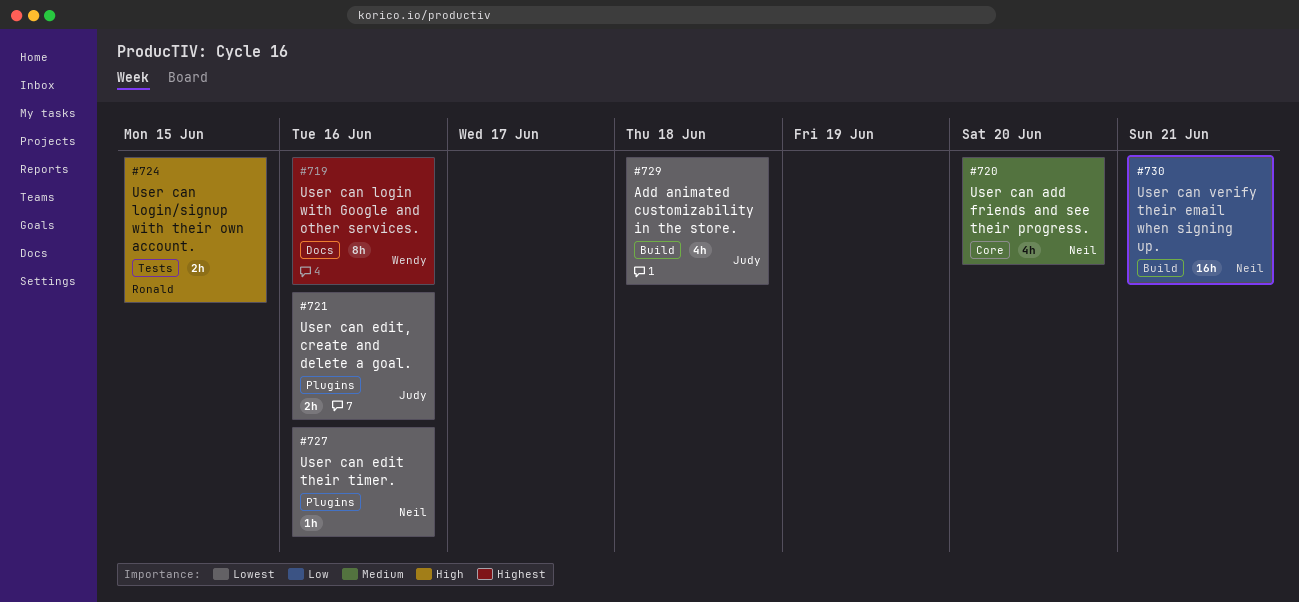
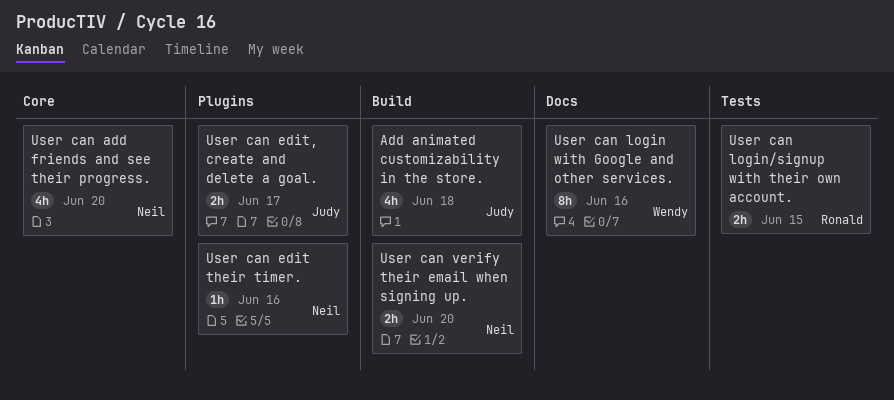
User can edit, create and delete a goal., due: Jun 16 -> Jun 17
User can verify their email when signing up., estimate: 16h -> 2h
User can verify their email when signing up., due: Jun 21 -> Jun 20

